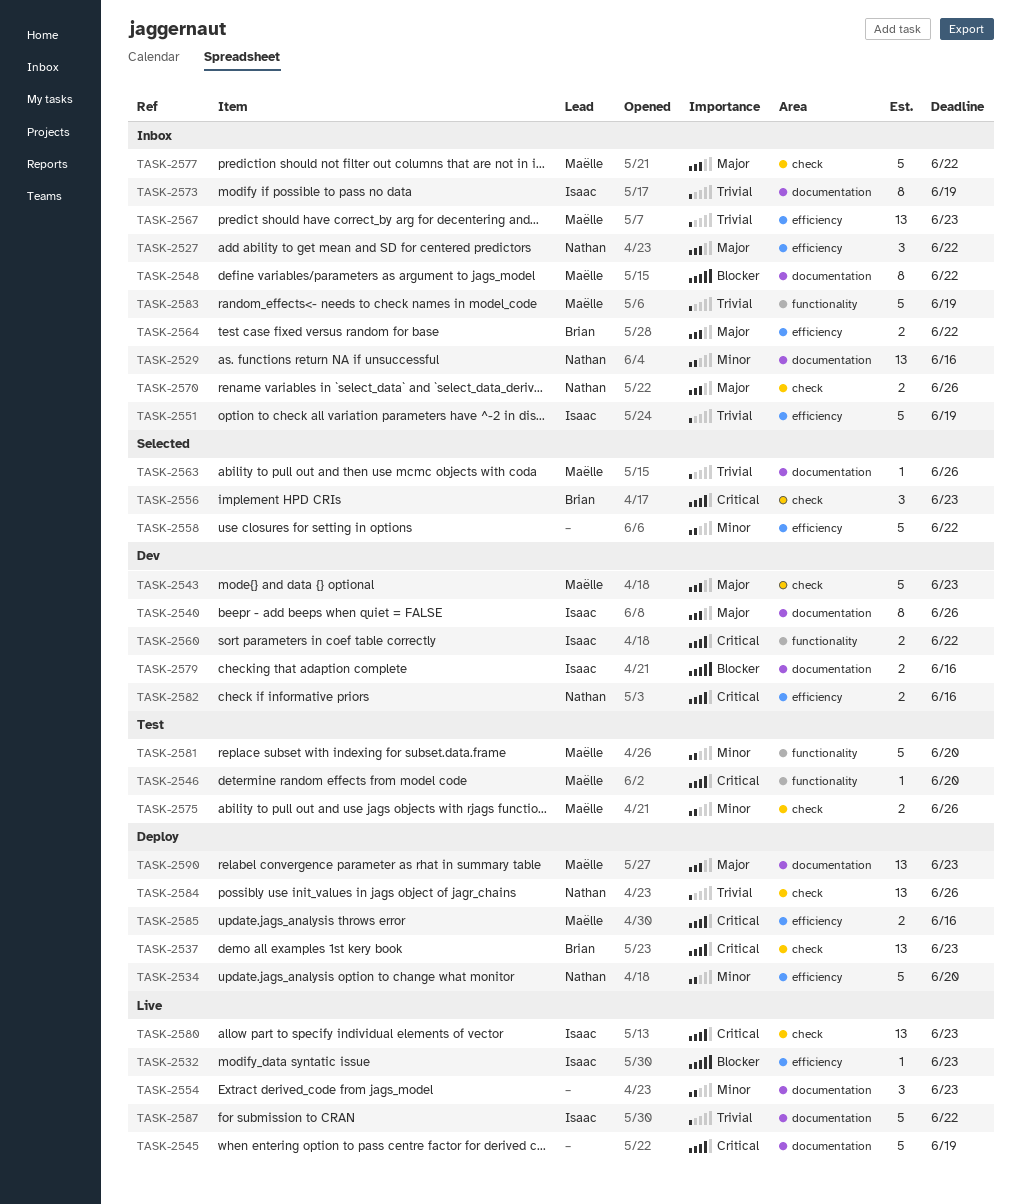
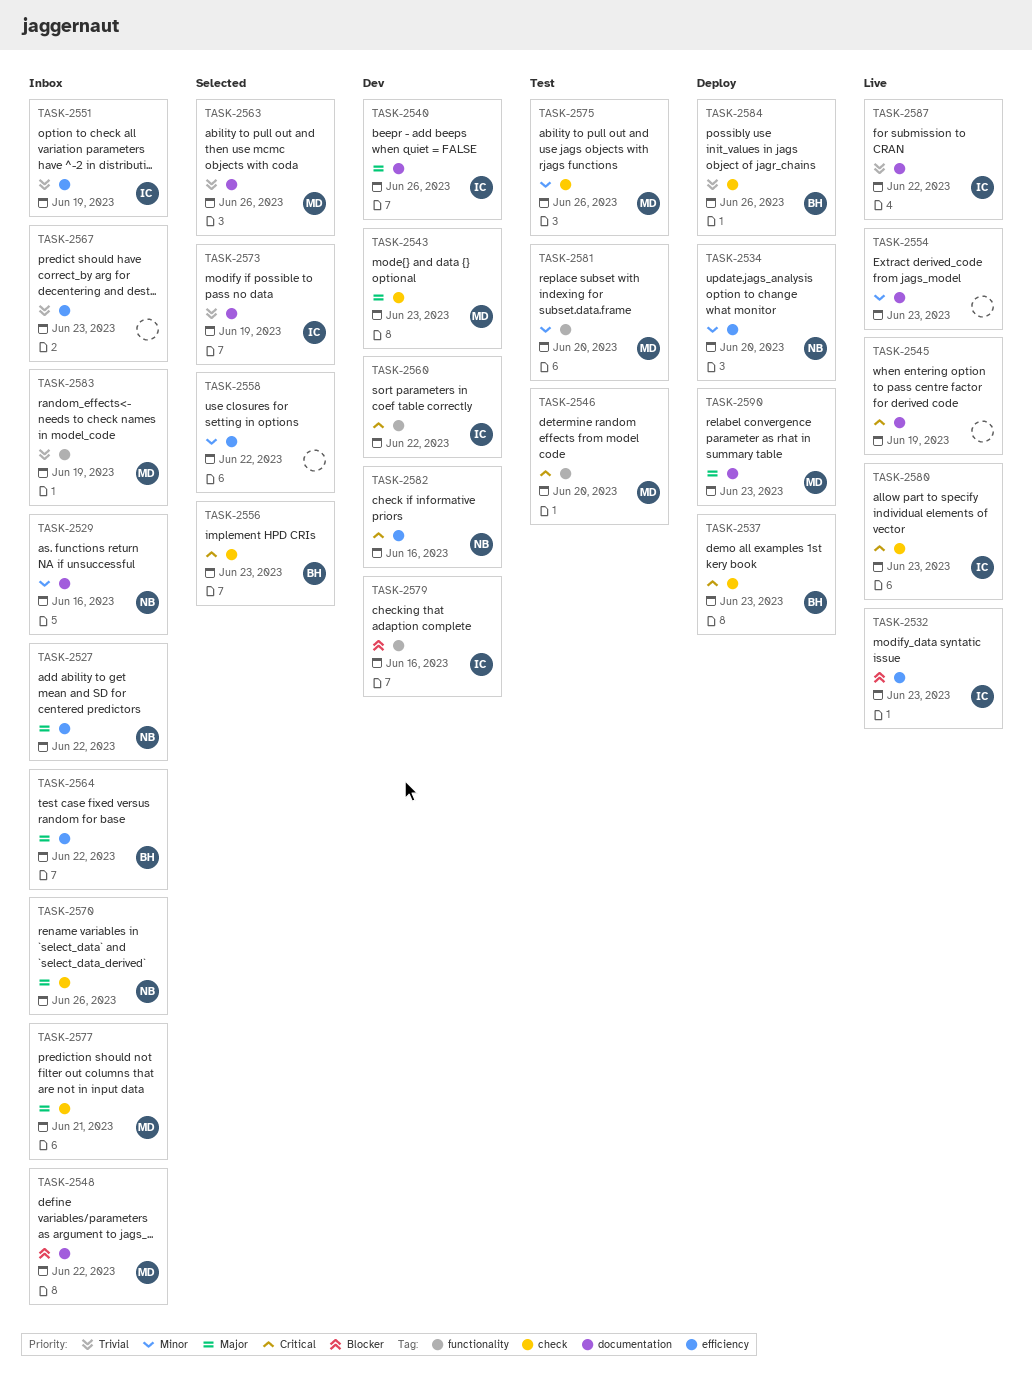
TASK-2567, owner: Maëlle -> none
TASK-2573, status: Inbox -> Selected
TASK-2577, due: Jun 22 -> Jun 21
TASK-2579, label: documentation -> functionality
TASK-2584, owner: Nathan -> Brian
TASK-2585: present -> none

